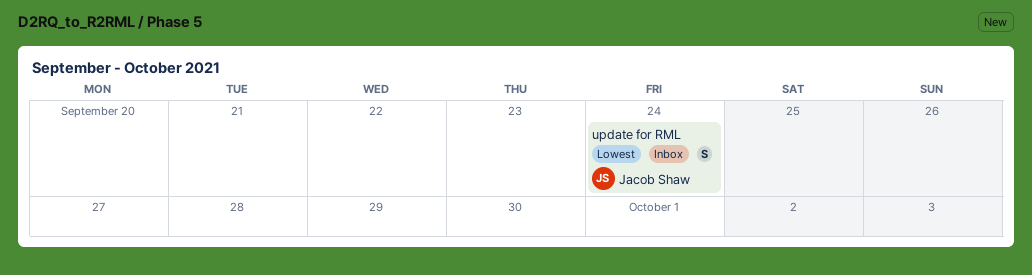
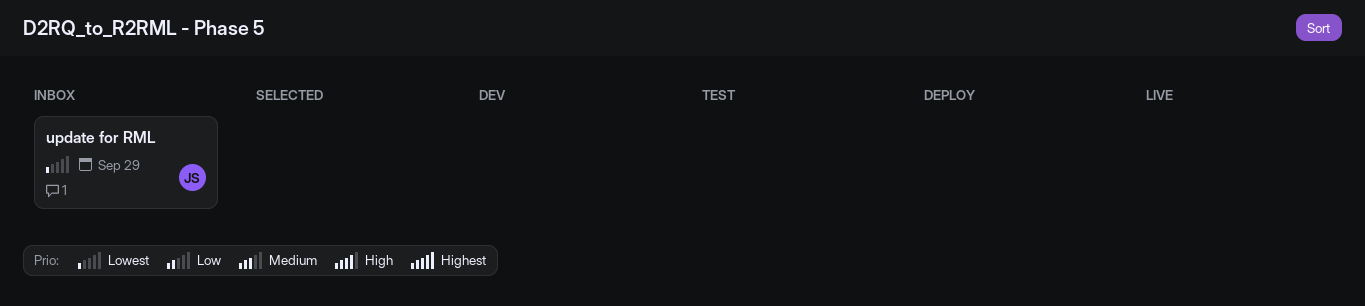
update for RML, due: Sep 24 -> Sep 29

